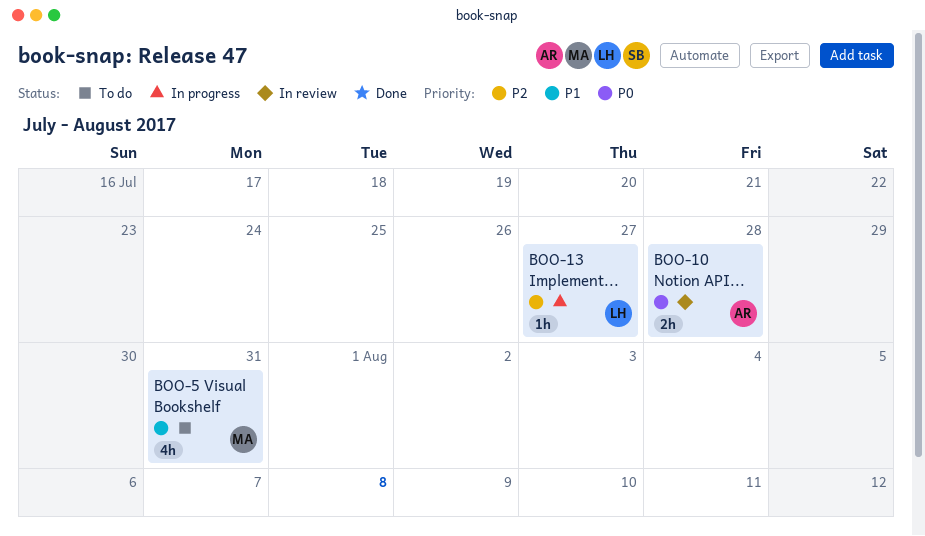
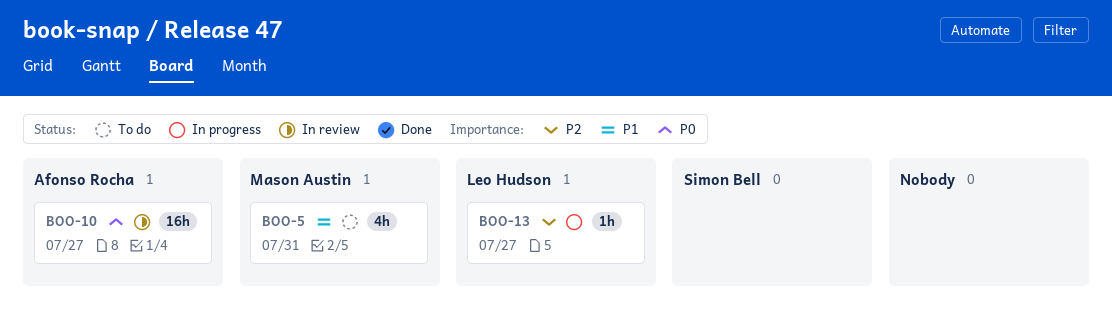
BOO-10, estimate: 2h -> 16h
BOO-10, due: Jul 28 -> Jul 27

